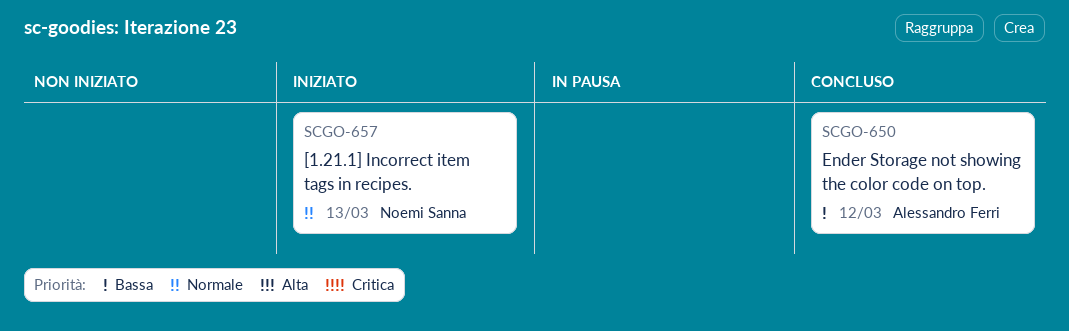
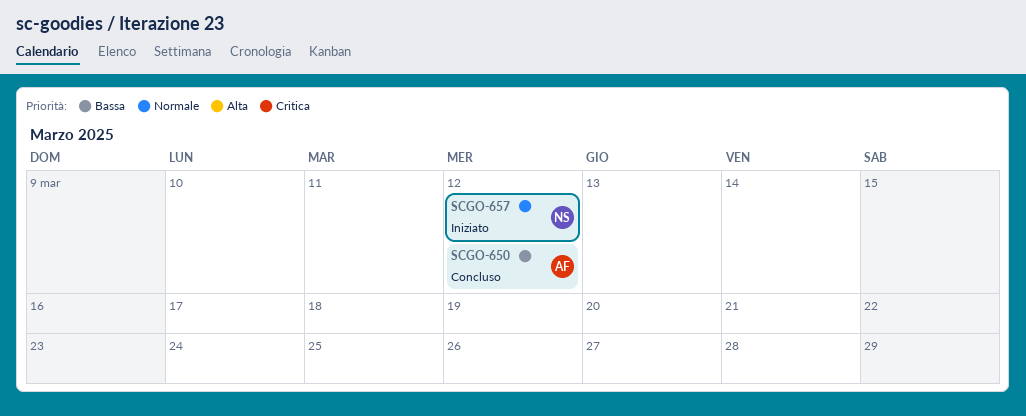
SCGO-657, due: Mar 13 -> Mar 12

